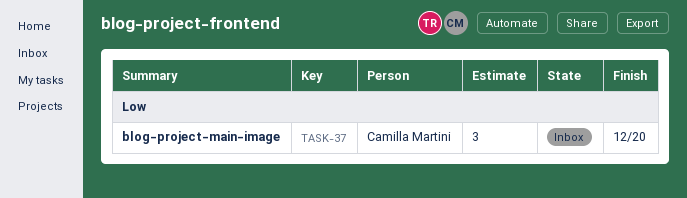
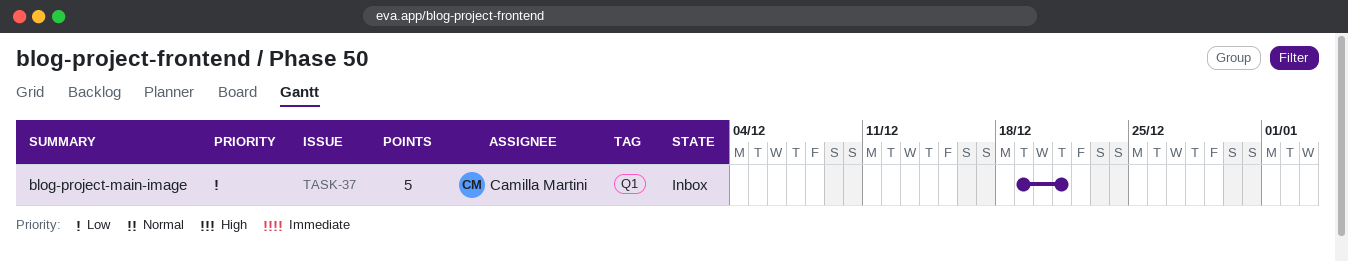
TASK-37, estimate: 3 -> 5
TASK-37, due: Dec 20 -> Dec 21

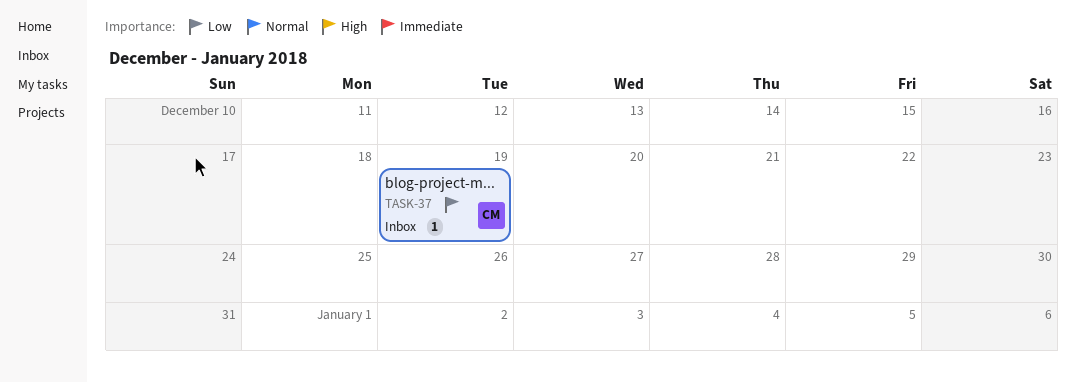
TASK-37, estimate: 5 -> 1
TASK-37, due: Dec 21 -> Dec 19

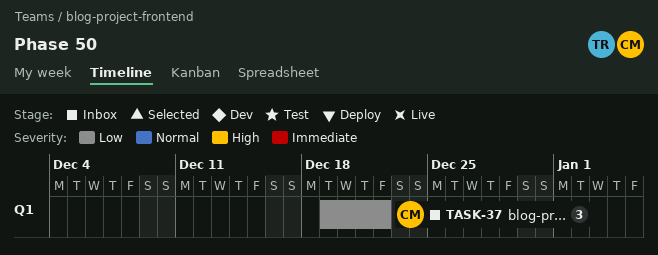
TASK-37, estimate: 1 -> 3
TASK-37, due: Dec 19 -> Dec 22

